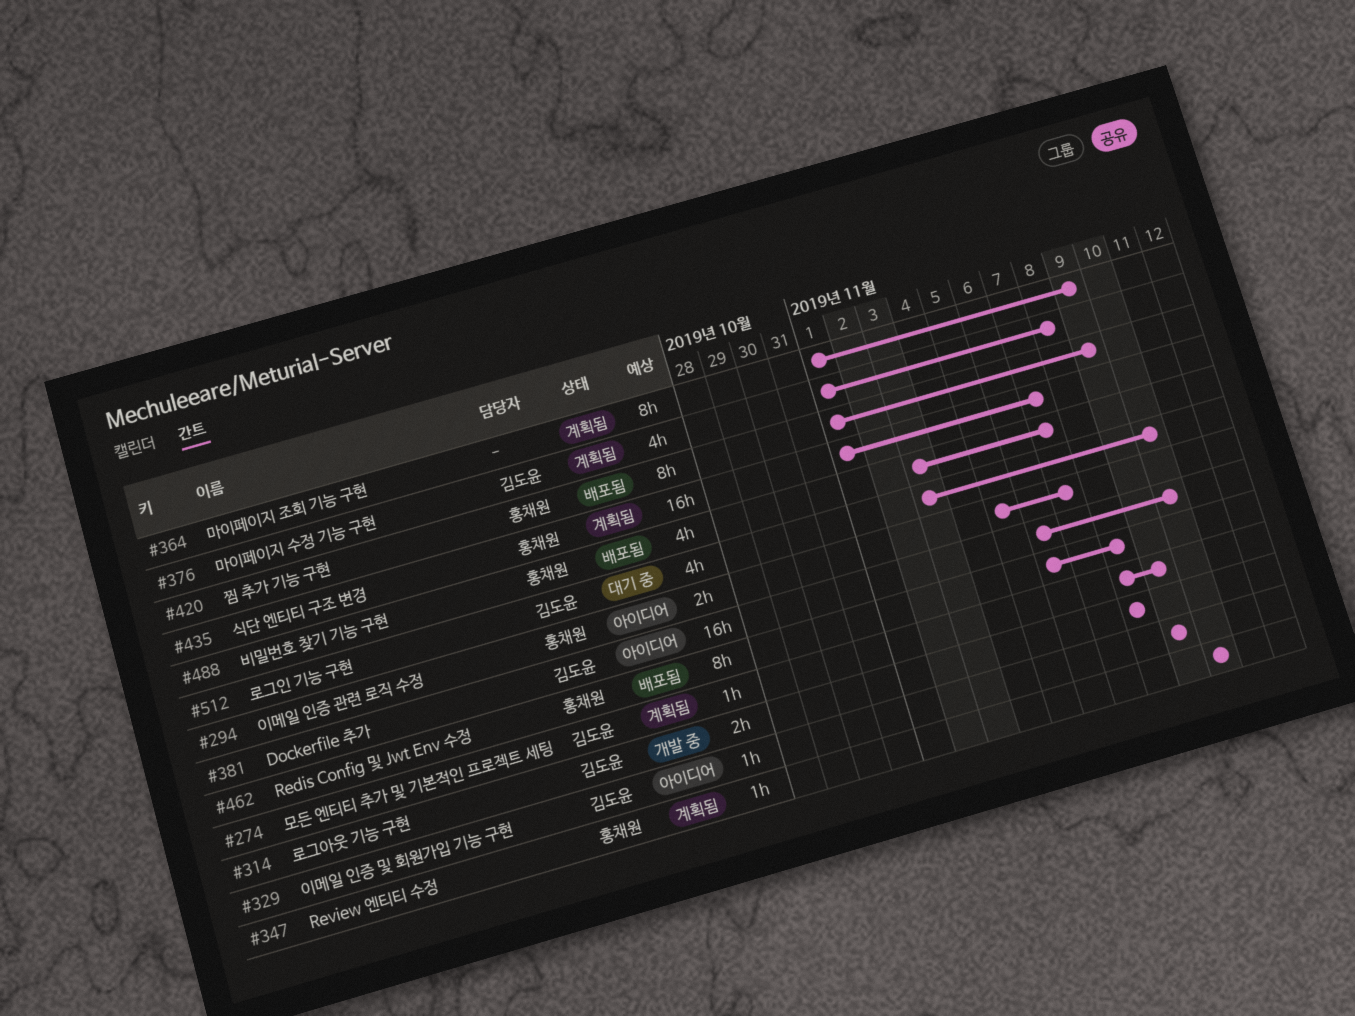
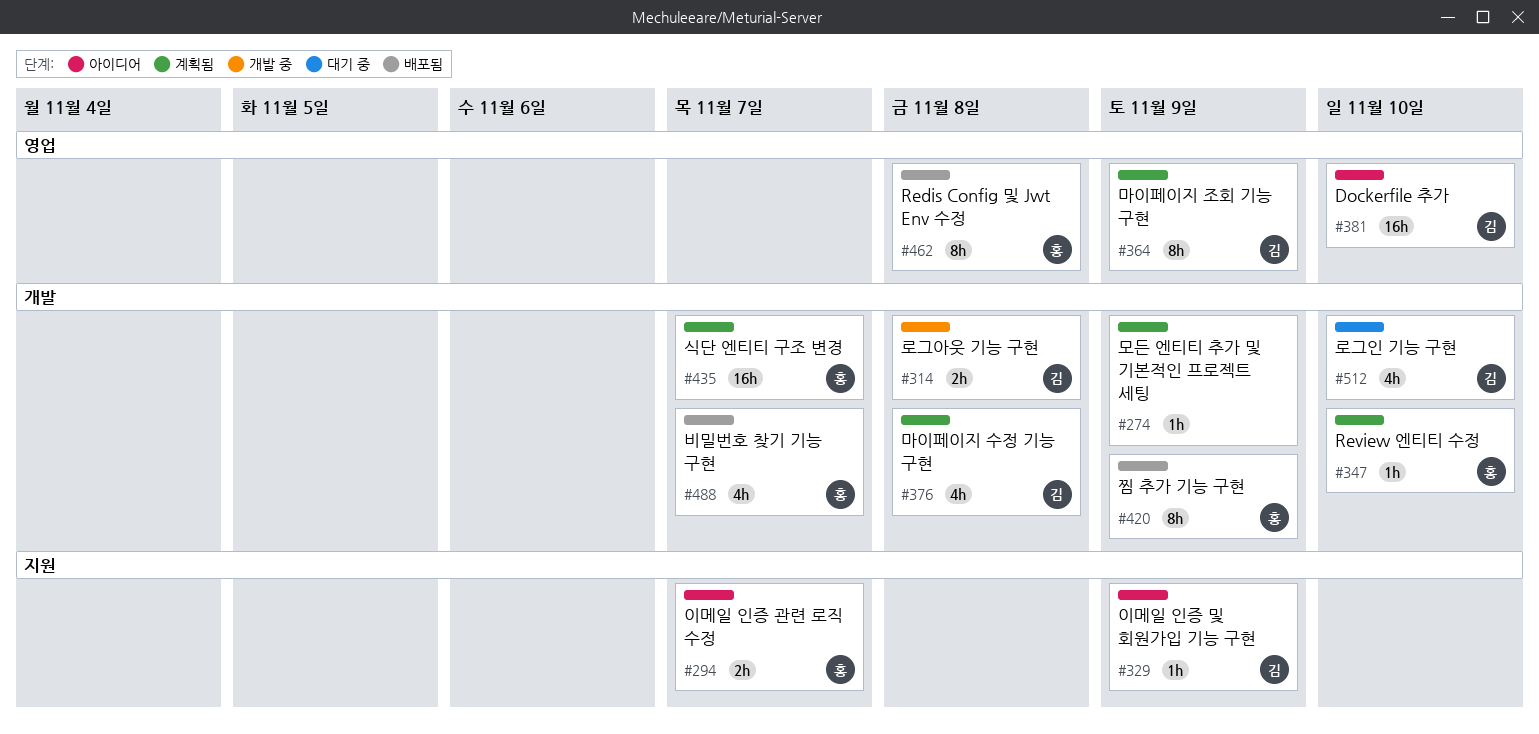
#274, owner: 김도윤 -> none
#364, owner: none -> 김도윤

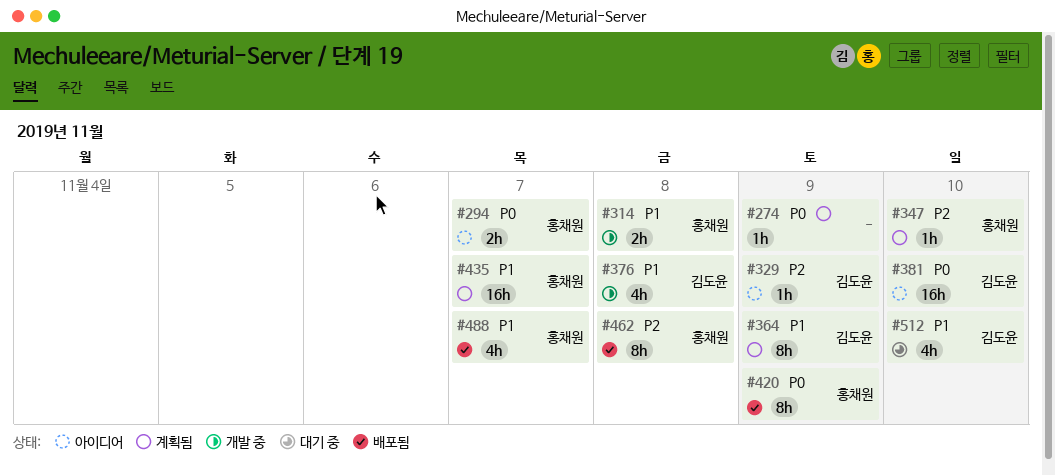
#314, owner: 김도윤 -> 홍채원
#376, status: 계획됨 -> 개발 중

